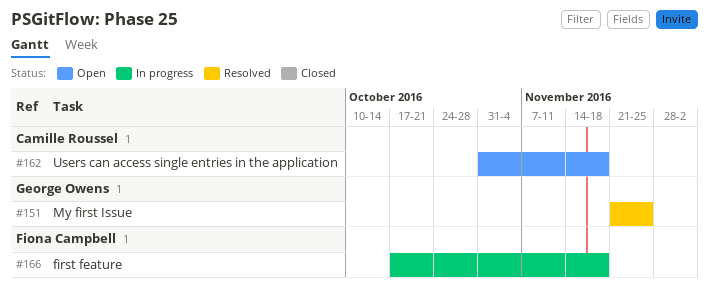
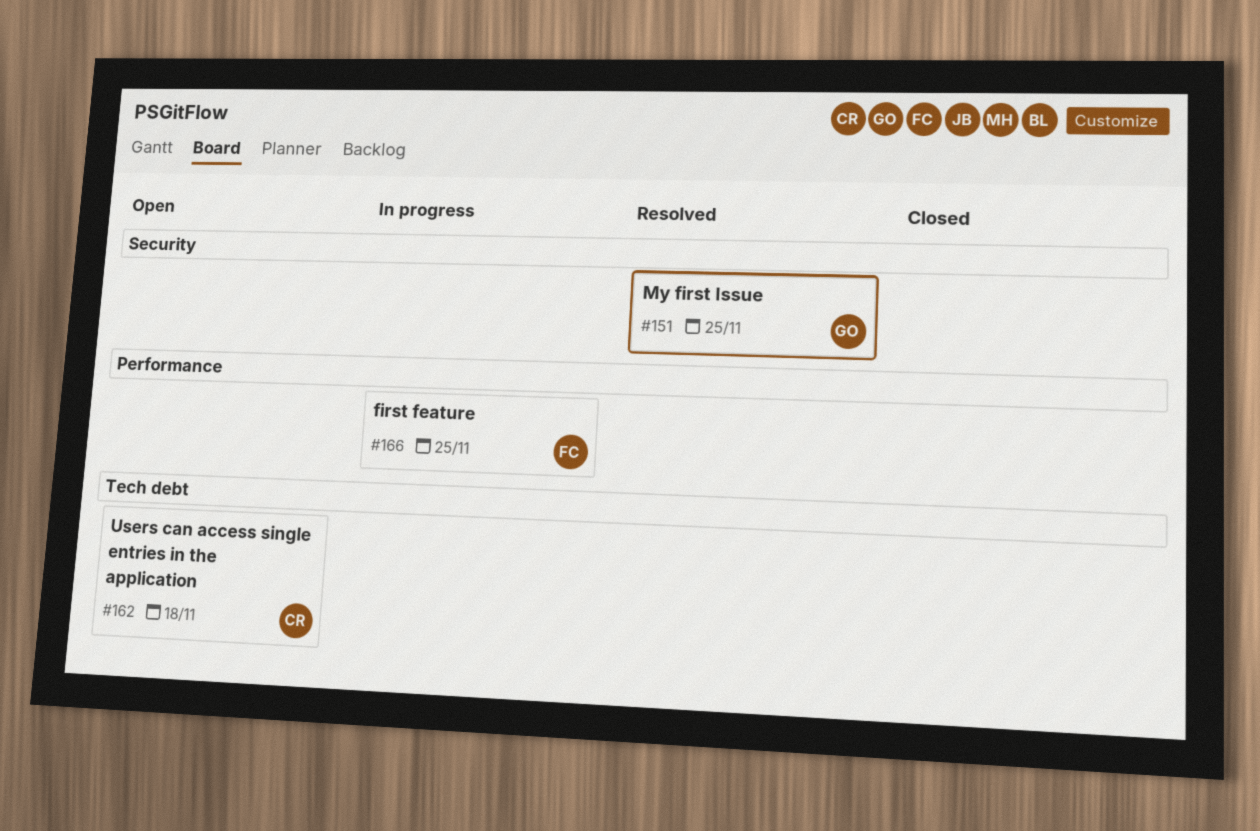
#166, due: Nov 18 -> Nov 25

